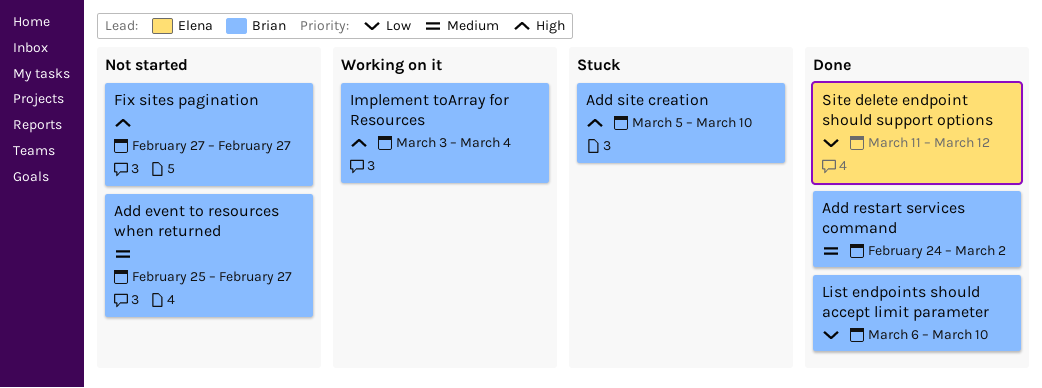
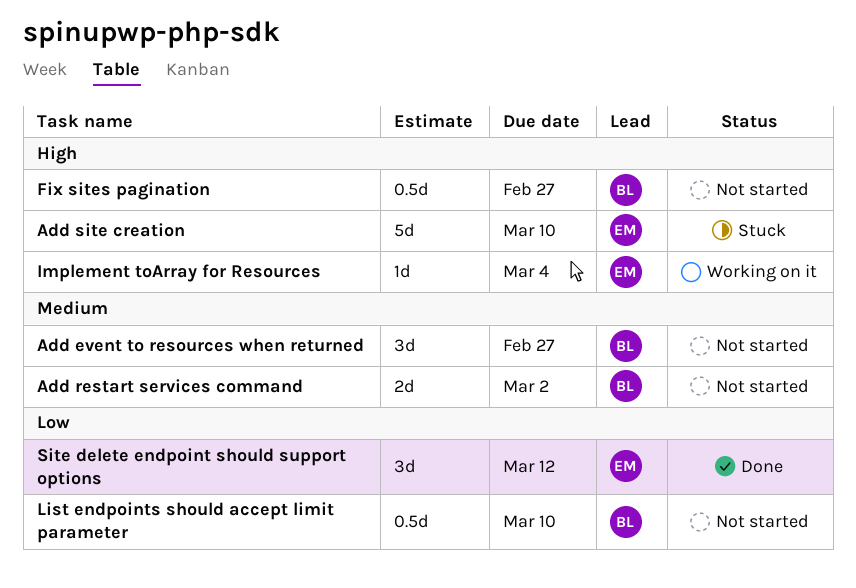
Add restart services command, status: Done -> Not started
Add site creation, owner: Brian -> Elena
Implement toArray for Resources, owner: Brian -> Elena
List endpoints should accept limit parameter, status: Done -> Not started

